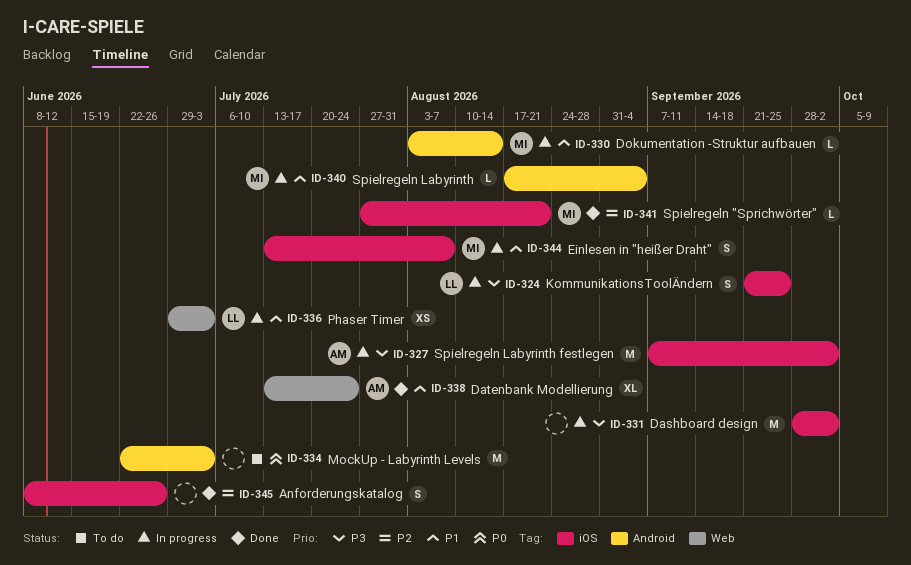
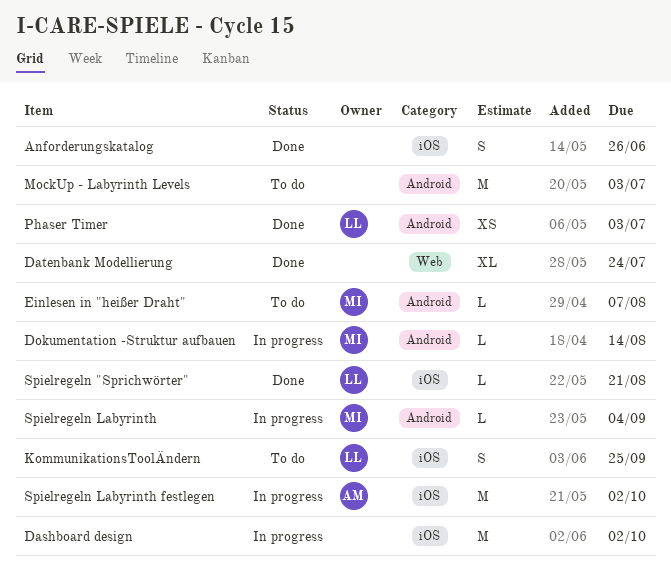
Datenbank Modellierung, owner: AM -> none
Einlesen in "heißer Draht", status: In progress -> To do
Einlesen in "heißer Draht", label: iOS -> Android
Einlesen in "heißer Draht", estimate: S -> L
KommunikationsToolÄndern, status: In progress -> To do
Phaser Timer, status: In progress -> Done
Phaser Timer, label: Web -> Android
Spielregeln "Sprichwörter", owner: MI -> LL

